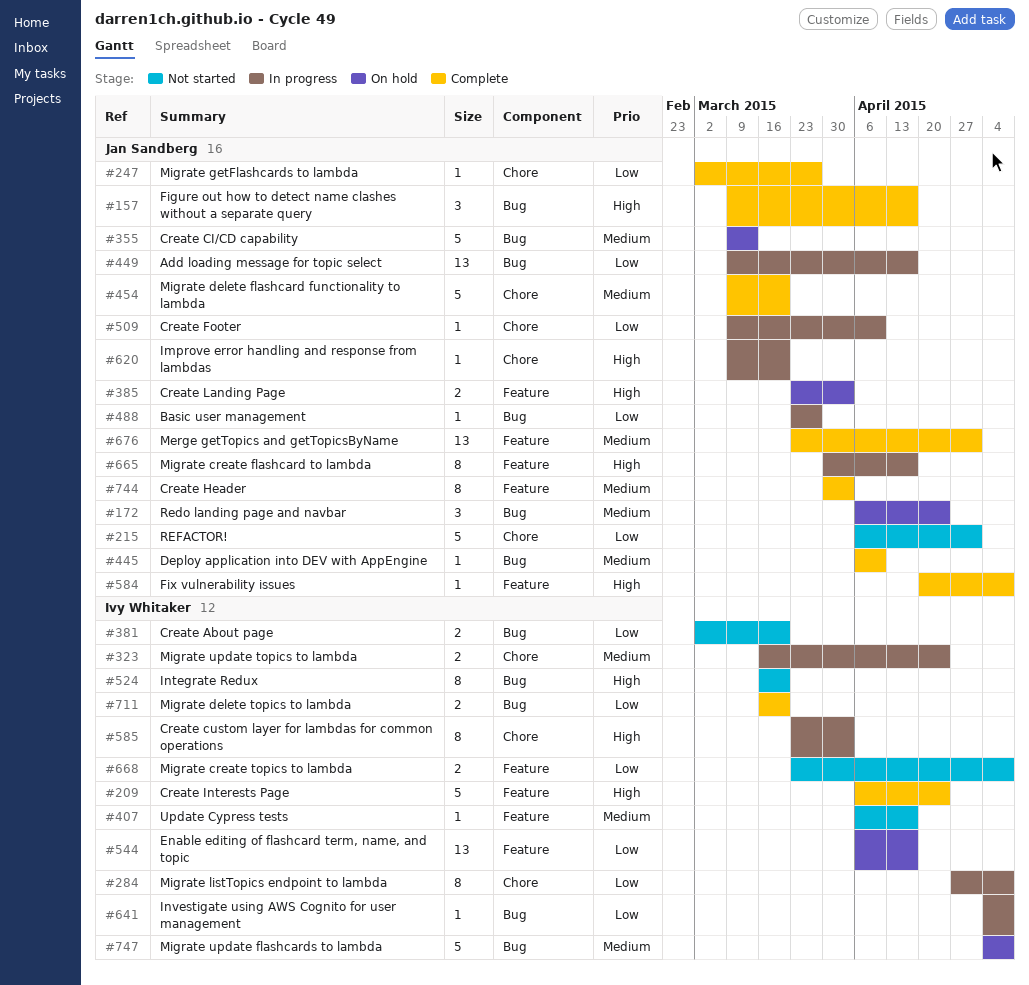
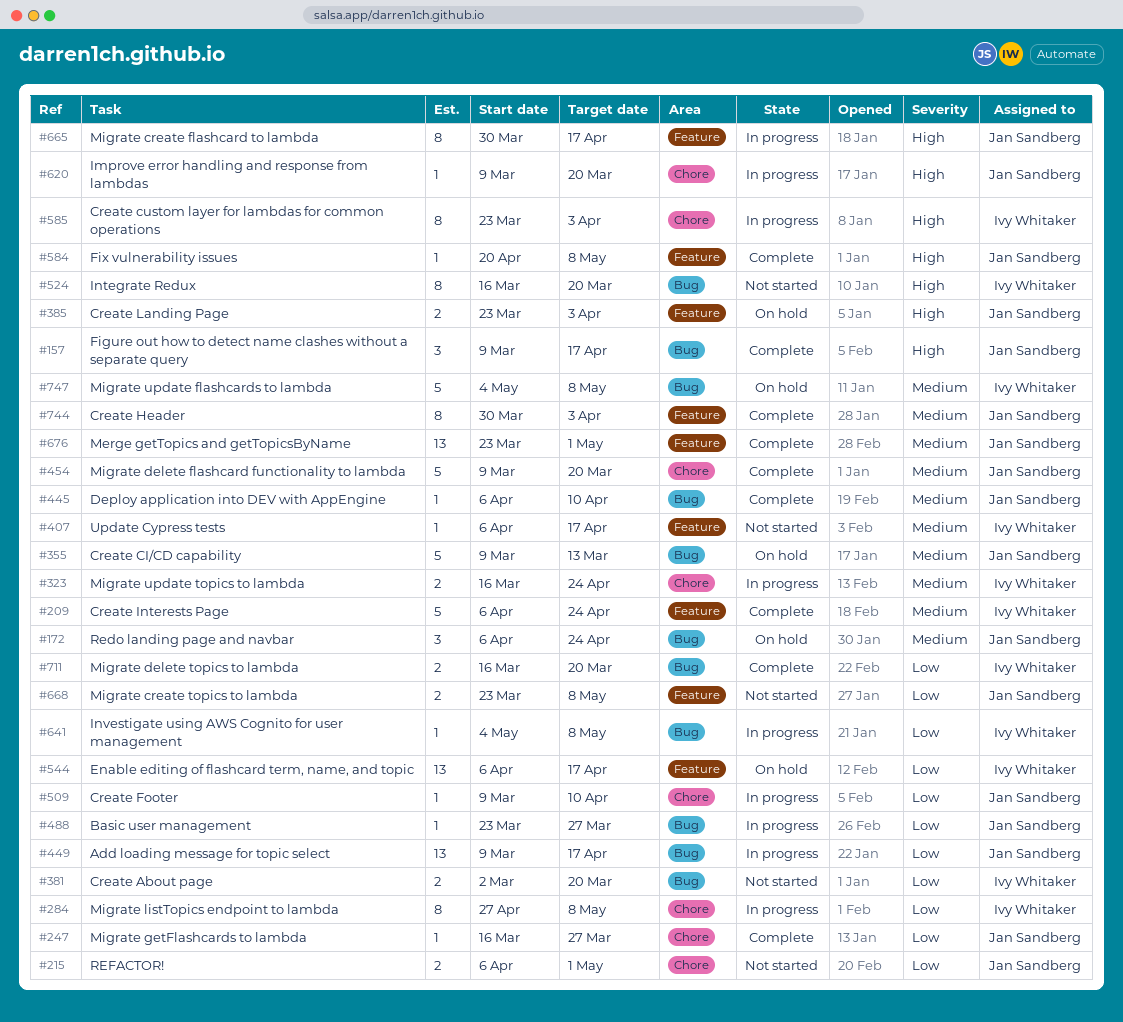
#209, priority: High -> Medium
#215, estimate: 5 -> 2
#247, start: Mar 2 -> Mar 16
#668, owner: Ivy Whitaker -> Jan Sandberg

